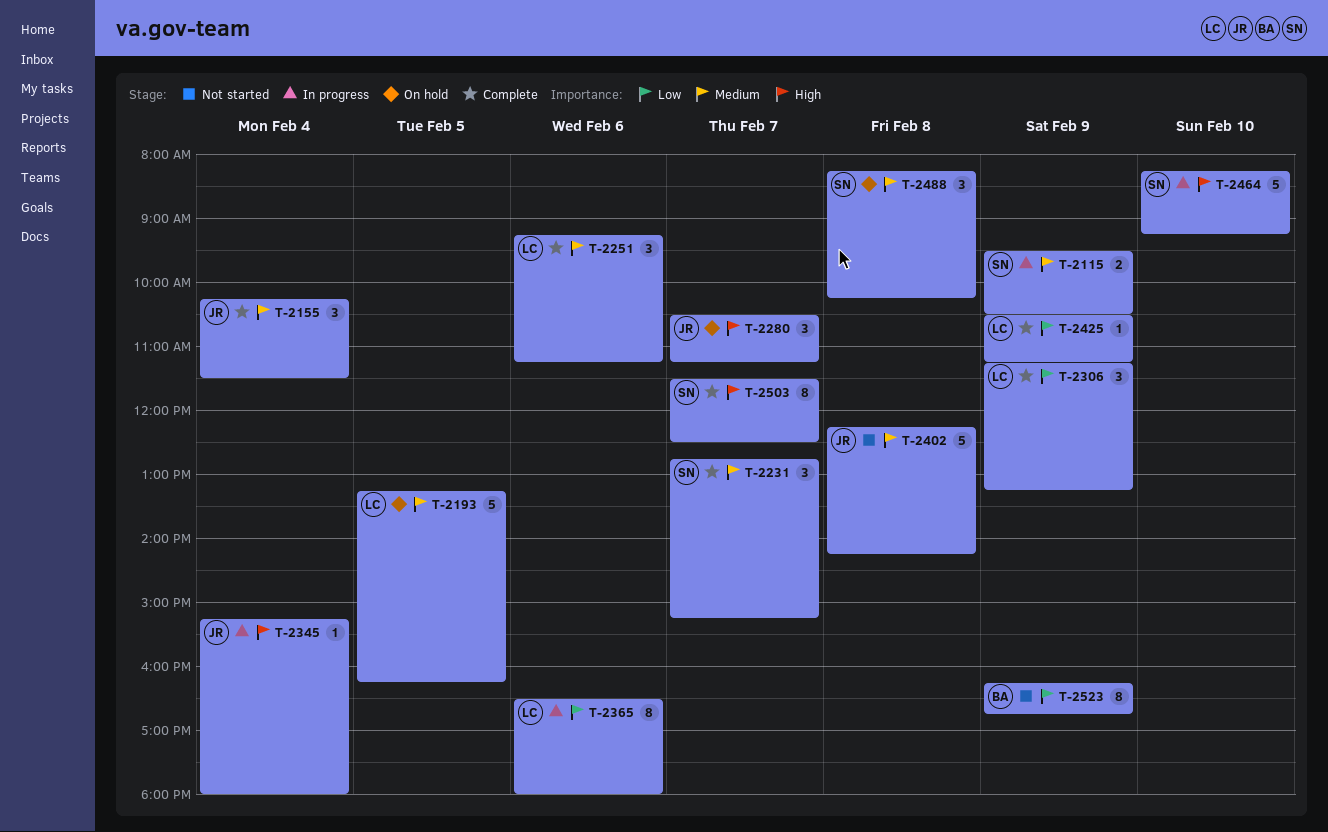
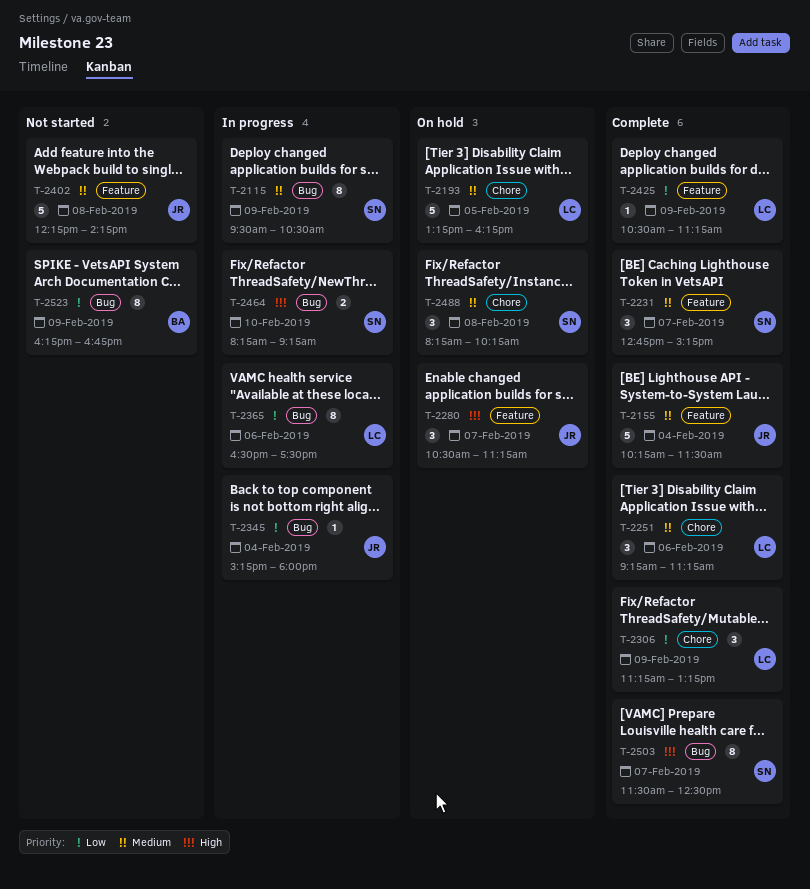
T-2115, estimate: 2 -> 8
T-2155, estimate: 3 -> 5
T-2345, priority: High -> Low
T-2365, ends: 18:00 -> 17:30
T-2464, estimate: 5 -> 2

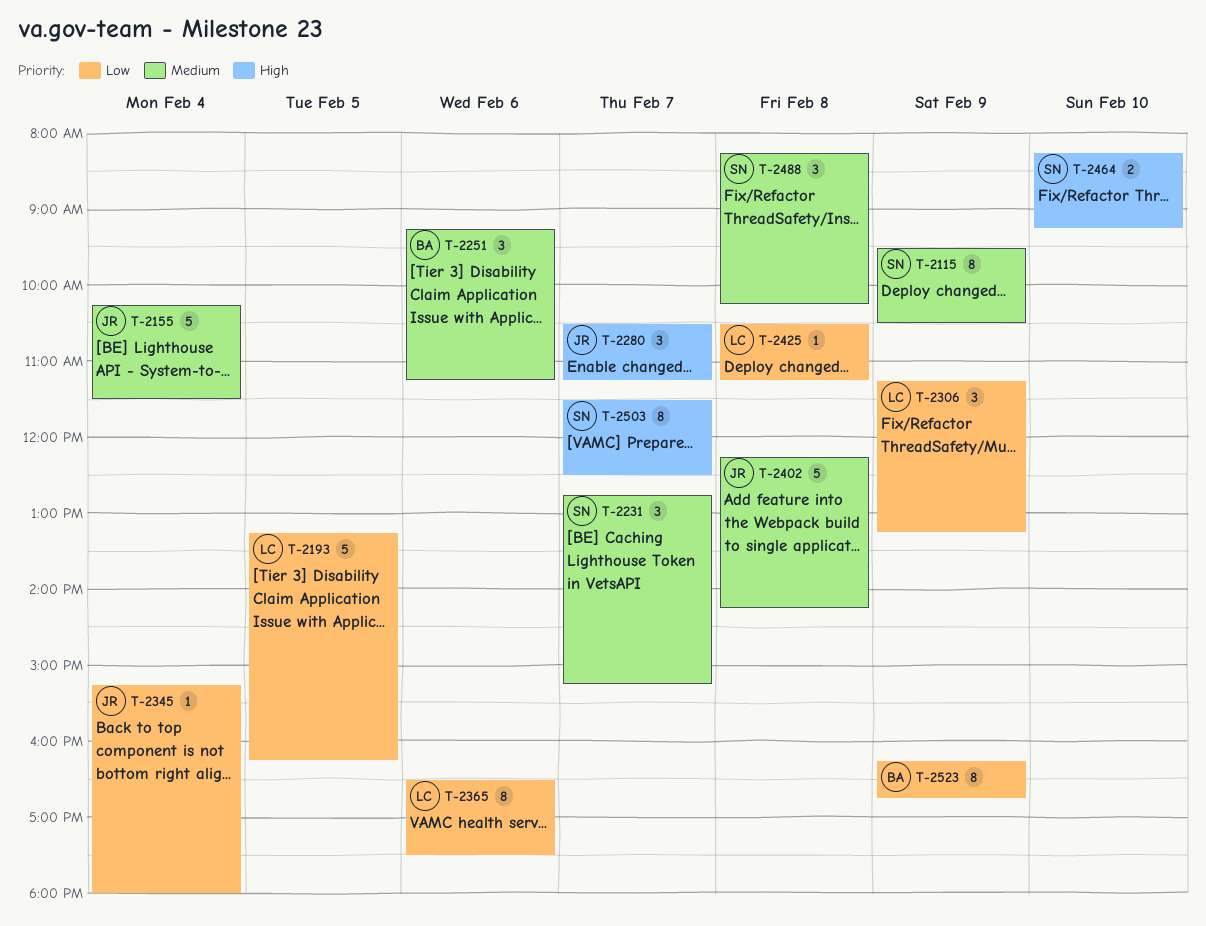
T-2193, priority: Medium -> Low
T-2251, owner: LC -> BA
T-2425, day: Feb 9 -> Feb 8

